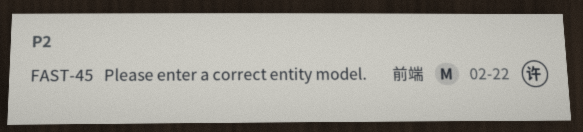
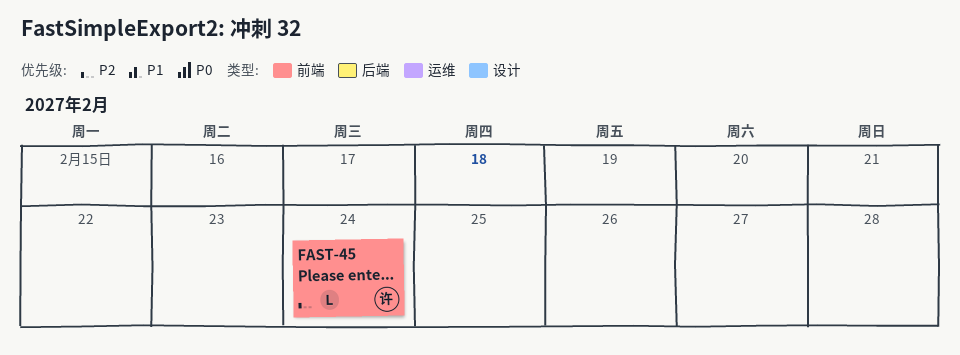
FAST-45, estimate: M -> L
FAST-45, due: Feb 22 -> Feb 24

